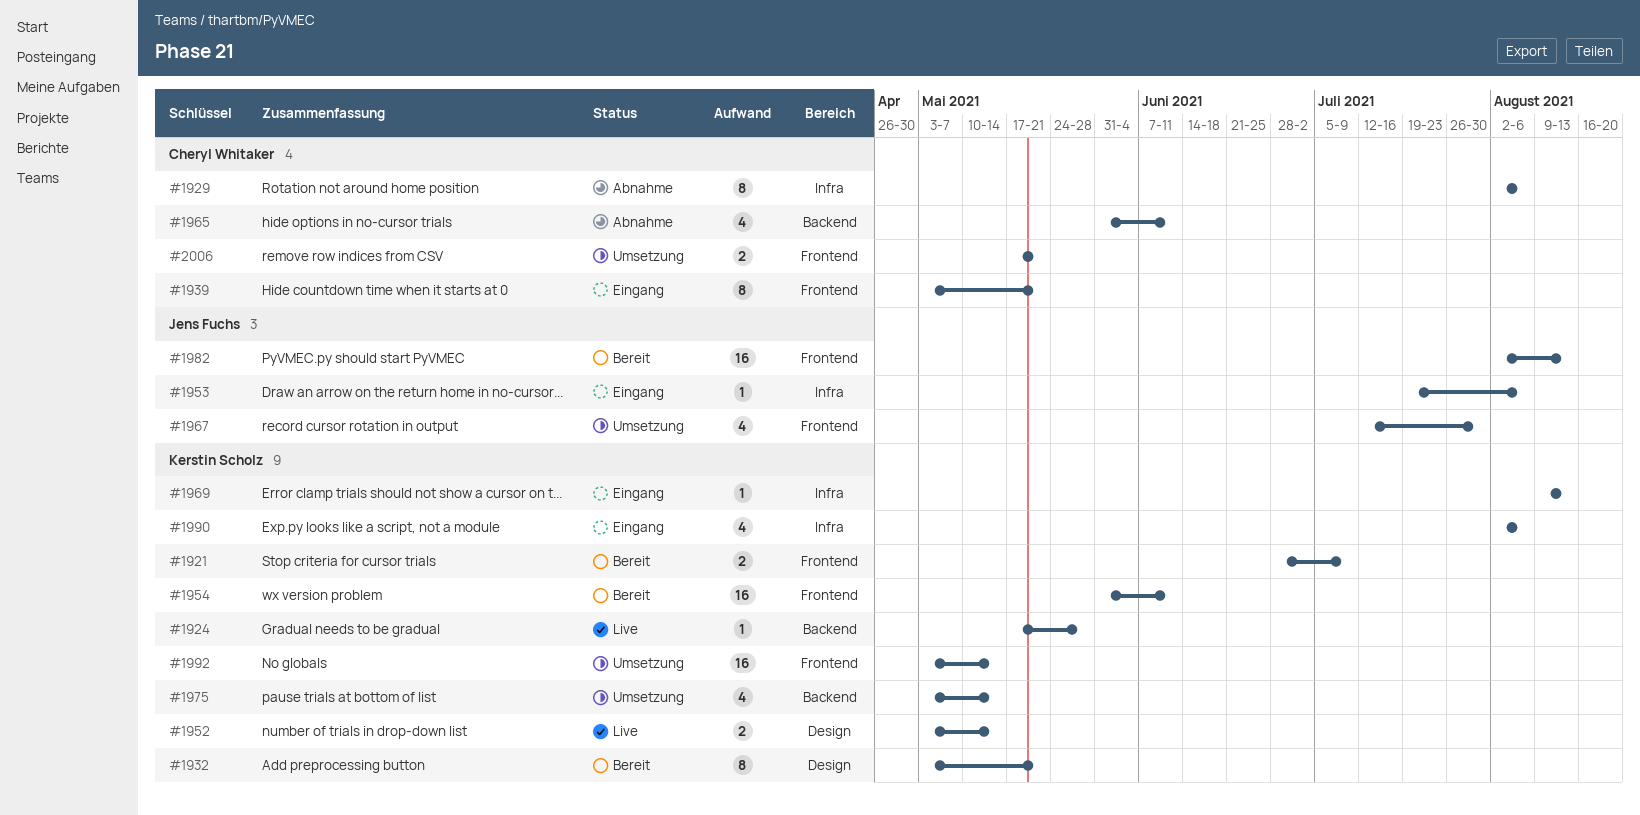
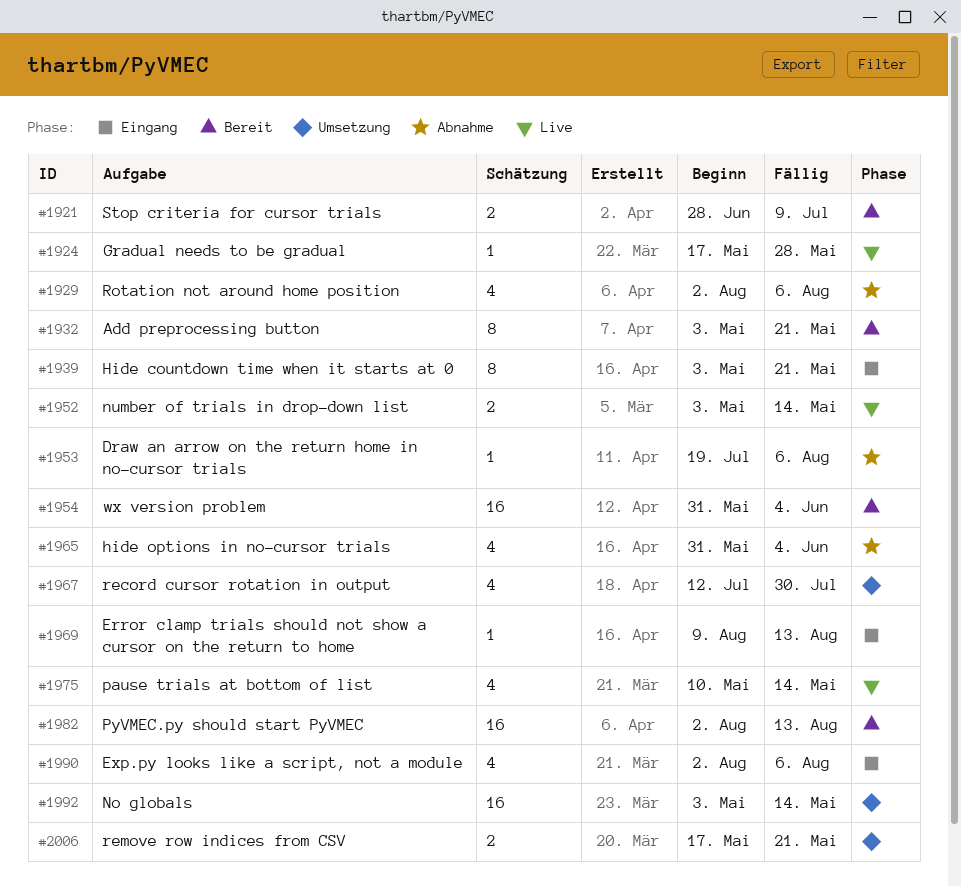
#1929, estimate: 8 -> 4
#1953, status: Eingang -> Abnahme
#1954, due: Jun 11 -> Jun 4
#1965, due: Jun 11 -> Jun 4
#1975, status: Umsetzung -> Live
#1975, start: May 3 -> May 10

